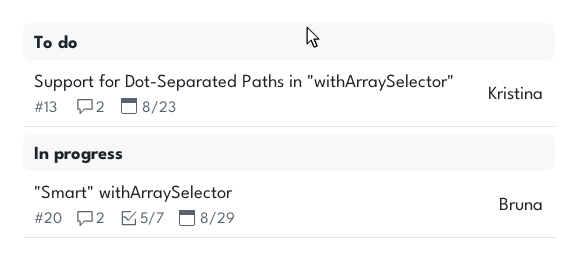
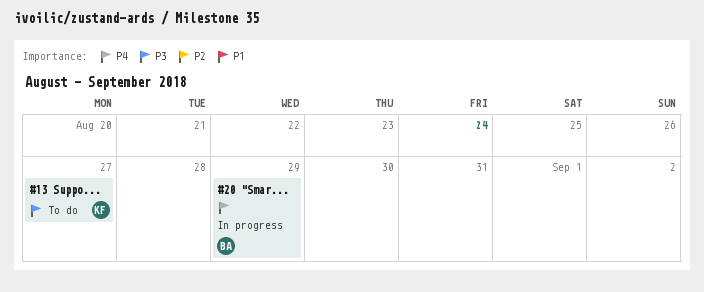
#13, due: Aug 23 -> Aug 27

